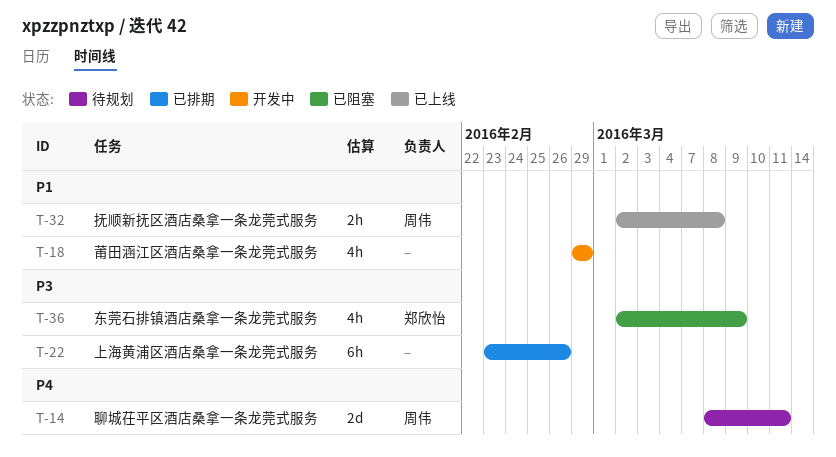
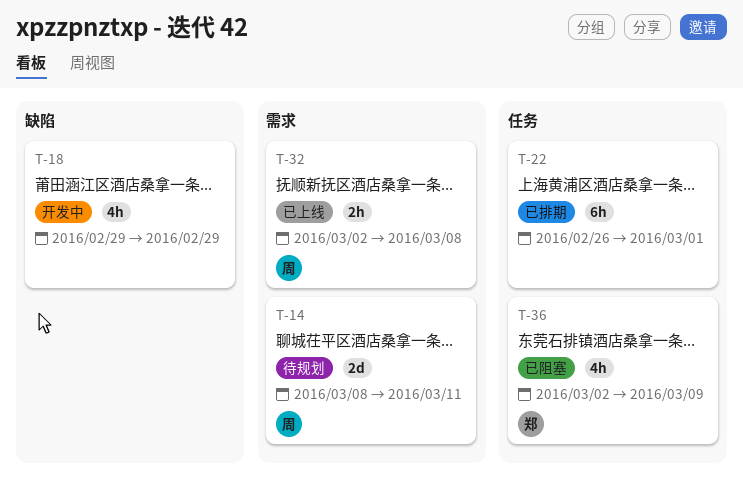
T-22, start: Feb 23 -> Feb 26
T-22, due: Feb 26 -> Mar 1

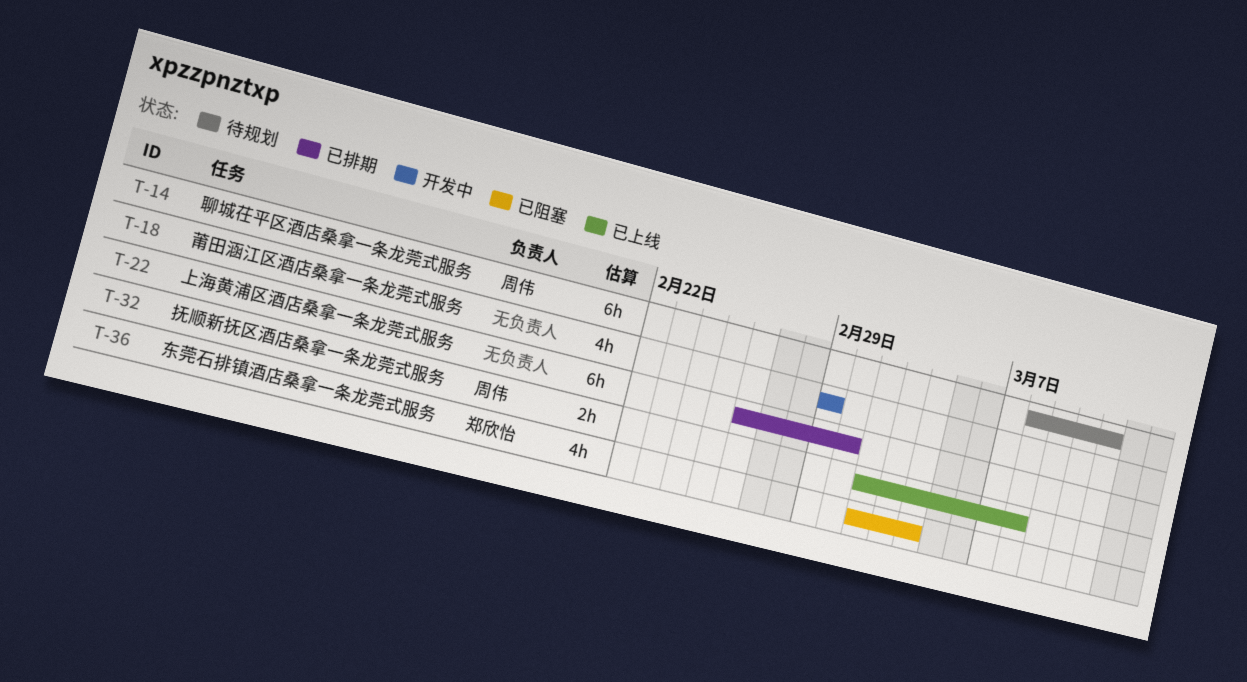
T-14, estimate: 2d -> 6h
T-36, due: Mar 9 -> Mar 4

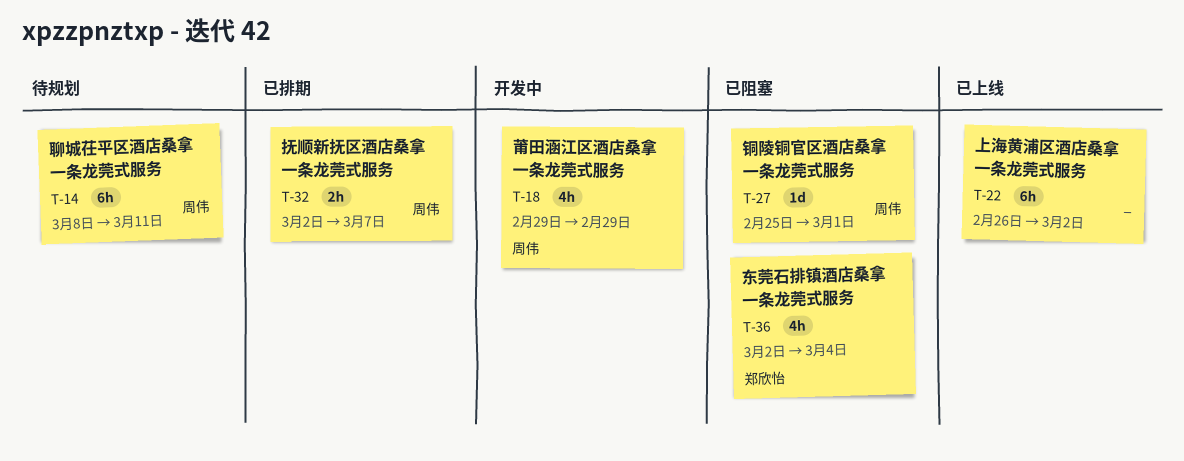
T-18, owner: none -> 周伟
T-22, status: 已排期 -> 已上线
T-22, due: Mar 1 -> Mar 2
T-27: none -> present
T-32, status: 已上线 -> 已排期
T-32, due: Mar 8 -> Mar 7

